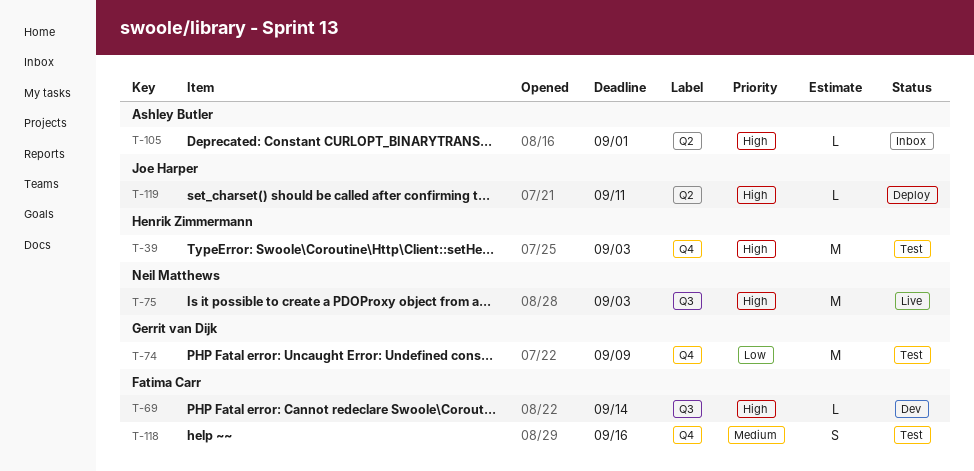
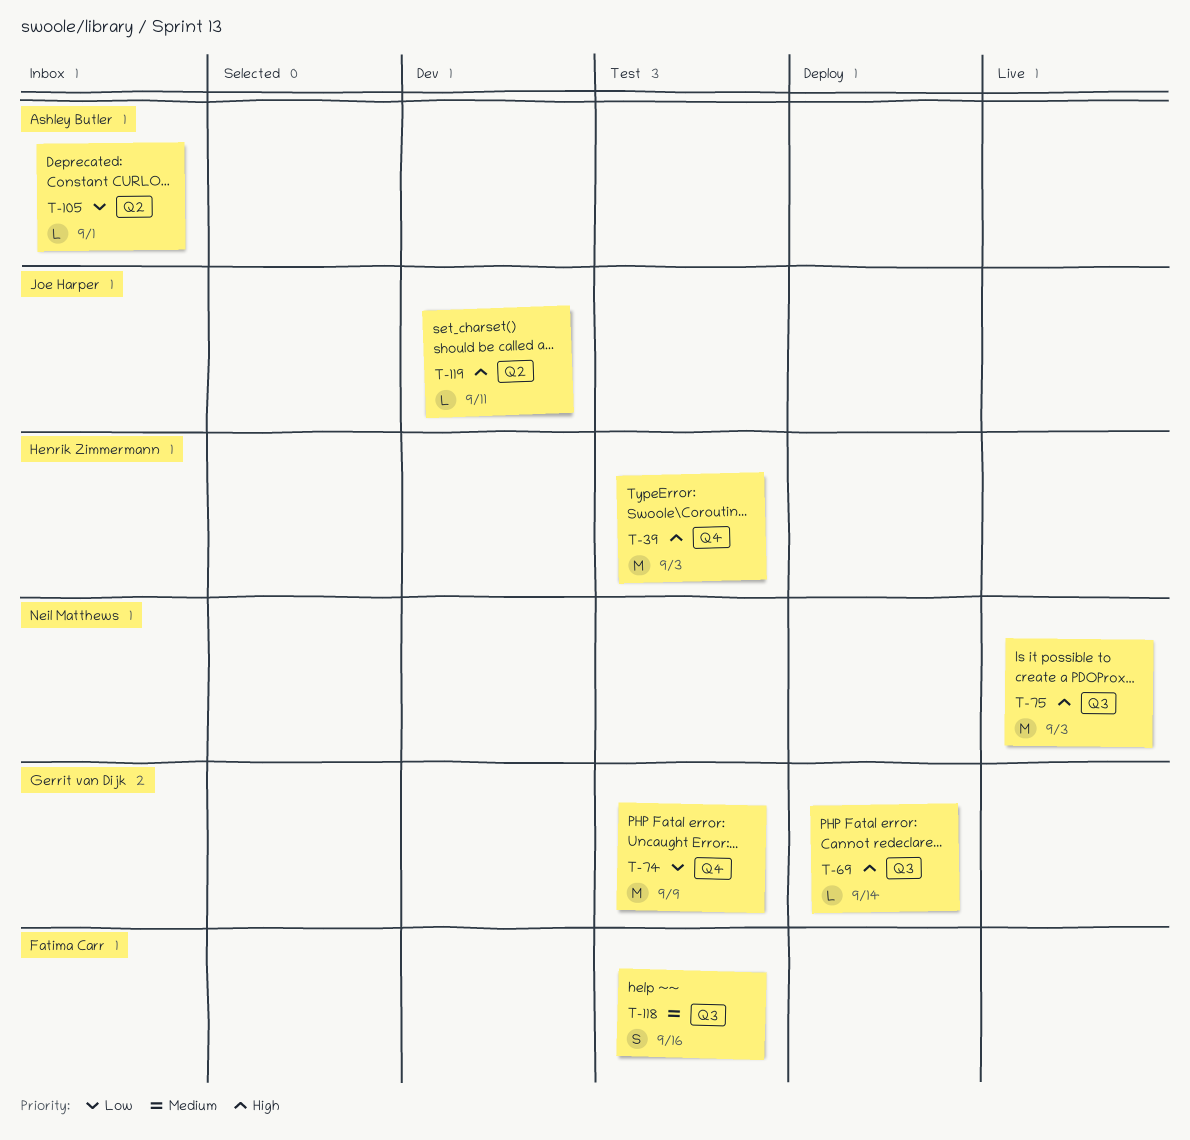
T-69, status: Dev -> Deploy
T-69, owner: Fatima Carr -> Gerrit van Dijk
T-105, priority: High -> Low
T-118, label: Q4 -> Q3
T-119, status: Deploy -> Dev

